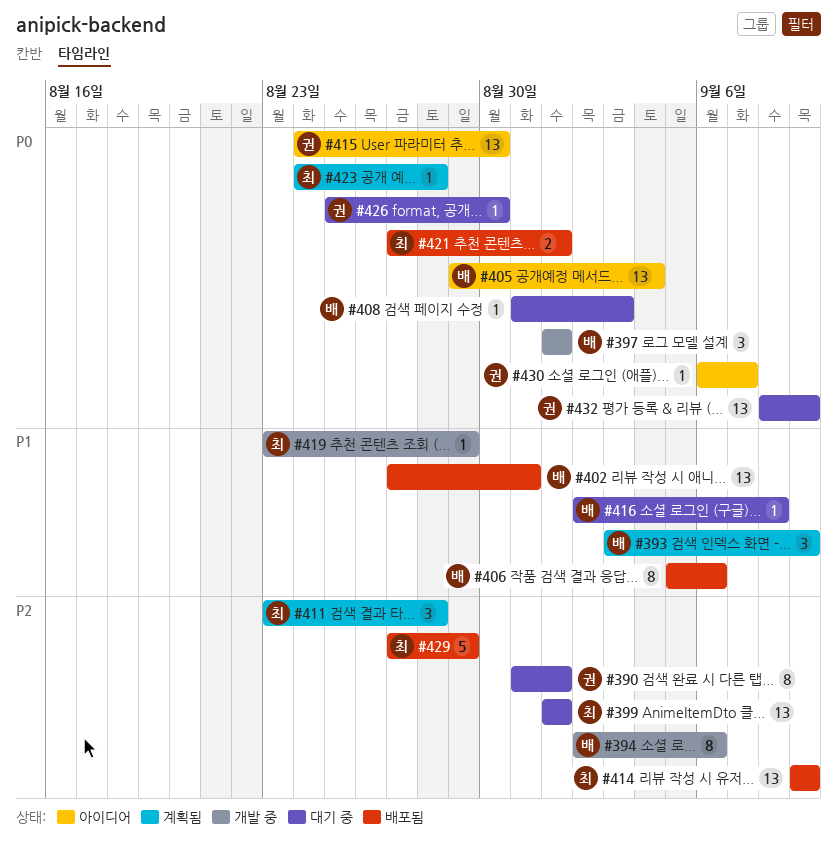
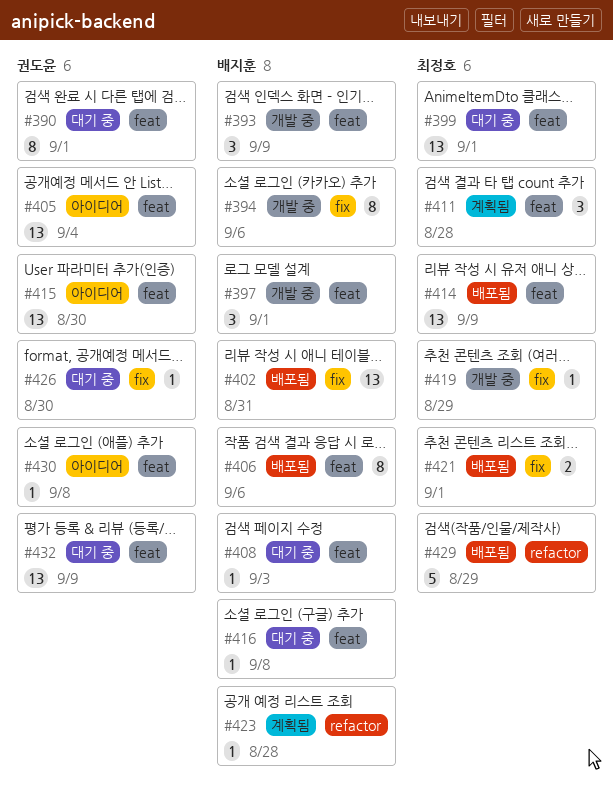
#393, status: 계획됨 -> 개발 중
#405, owner: 배지훈 -> 권도윤
#423, owner: 최정호 -> 배지훈
#430, due: Sep 7 -> Sep 8

